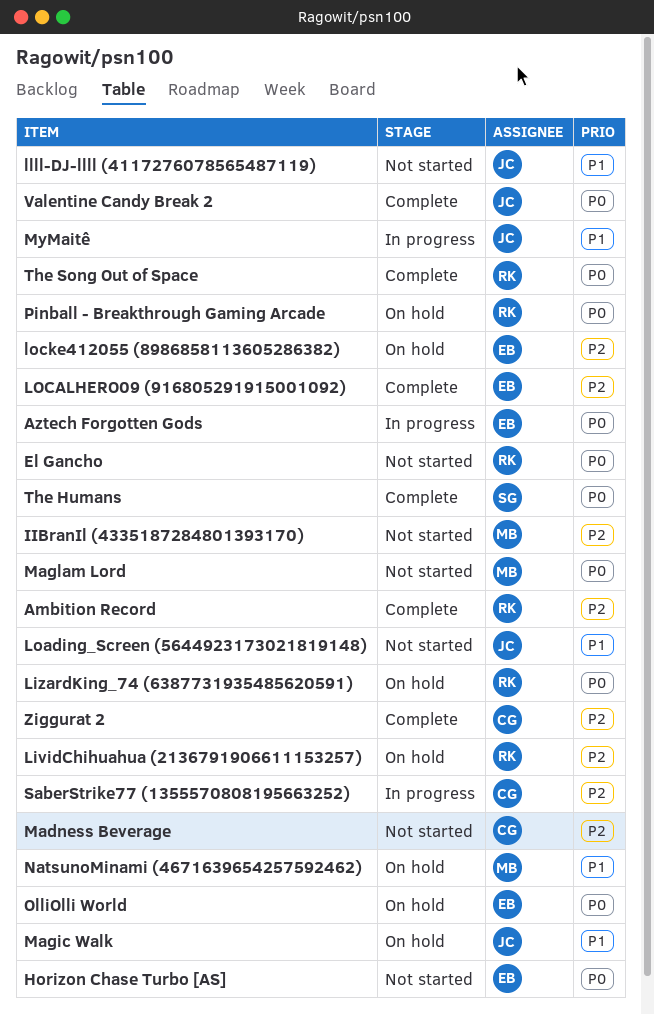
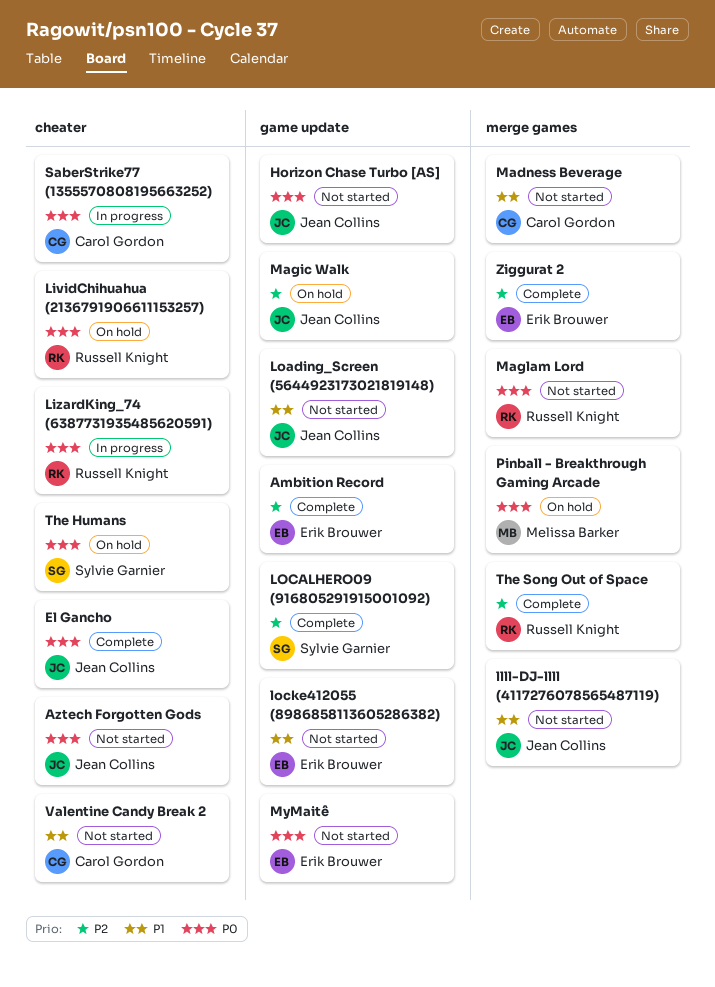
Ambition Record, owner: Russell Knight -> Erik Brouwer
Aztech Forgotten Gods, status: In progress -> Not started
Aztech Forgotten Gods, owner: Erik Brouwer -> Jean Collins
El Gancho, status: Not started -> Complete
El Gancho, owner: Russell Knight -> Jean Collins
Horizon Chase Turbo [AS], owner: Erik Brouwer -> Jean Collins
IIBranIl (4335187284801393170): present -> none
LividChihuahua (2136791906611153257), priority: P2 -> P0
LizardKing_74 (6387731935485620591), status: On hold -> In progress
LOCALHERO09 (916805291915001092), owner: Erik Brouwer -> Sylvie Garnier
locke412055 (8986858113605286382), status: On hold -> Not started
locke412055 (8986858113605286382), priority: P2 -> P1
Madness Beverage, priority: P2 -> P1
Magic Walk, priority: P1 -> P2
Maglam Lord, owner: Melissa Barker -> Russell Knight
MyMaitê, status: In progress -> Not started
MyMaitê, owner: Jean Collins -> Erik Brouwer
MyMaitê, priority: P1 -> P0
NatsunoMinami (4671639654257592462): present -> none
OlliOlli World: present -> none
Pinball - Breakthrough Gaming Arcade, owner: Russell Knight -> Melissa Barker
SaberStrike77 (1355570808195663252), priority: P2 -> P0
The Humans, status: Complete -> On hold
The Song Out of Space, priority: P0 -> P2
Valentine Candy Break 2, status: Complete -> Not started
Valentine Candy Break 2, owner: Jean Collins -> Carol Gordon
Valentine Candy Break 2, priority: P0 -> P1
Ziggurat 2, owner: Carol Gordon -> Erik Brouwer

